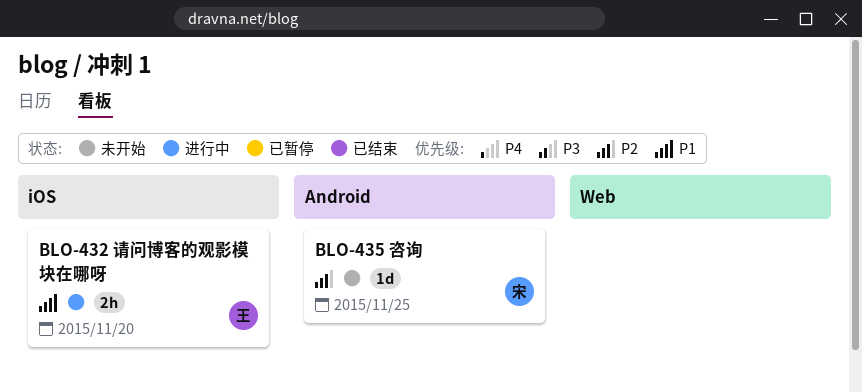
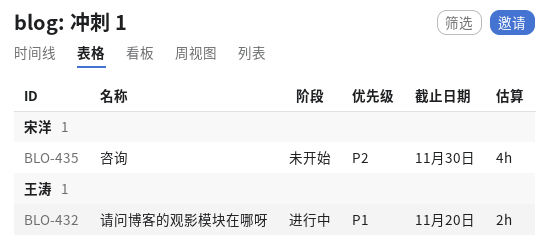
BLO-435, estimate: 1d -> 4h
BLO-435, due: Nov 25 -> Nov 30

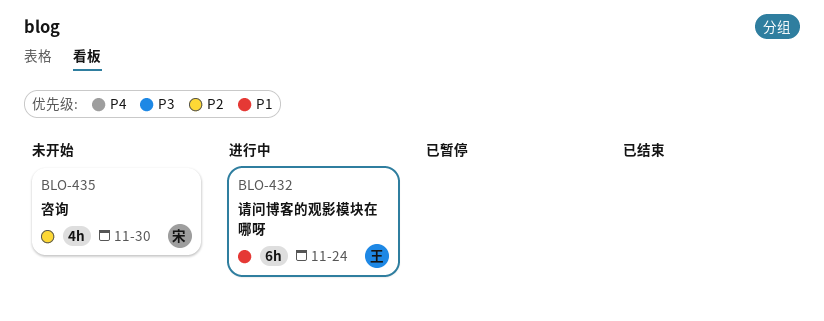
BLO-432, estimate: 2h -> 6h
BLO-432, due: Nov 20 -> Nov 24

